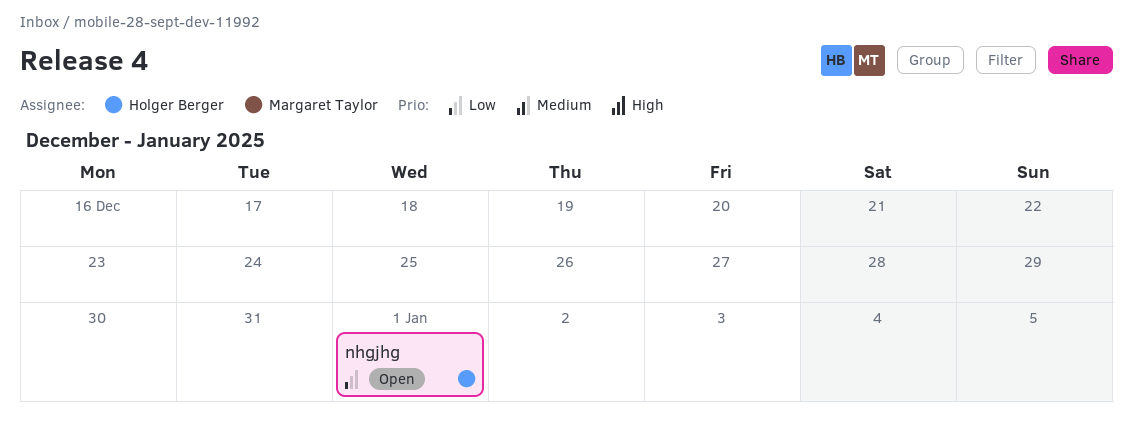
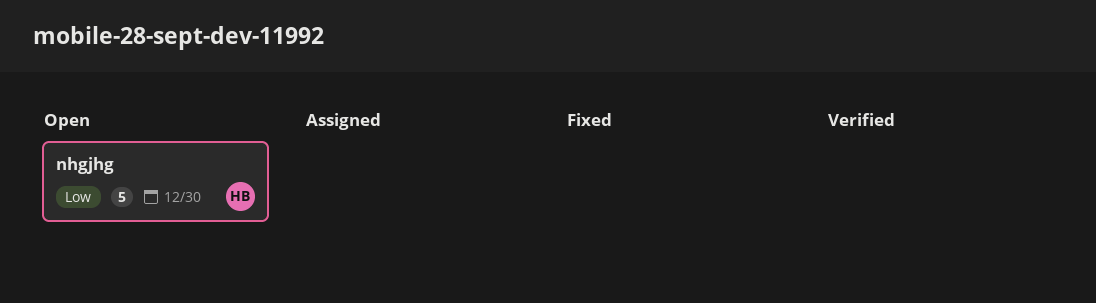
nhgjhg, due: Jan 1 -> Dec 30

